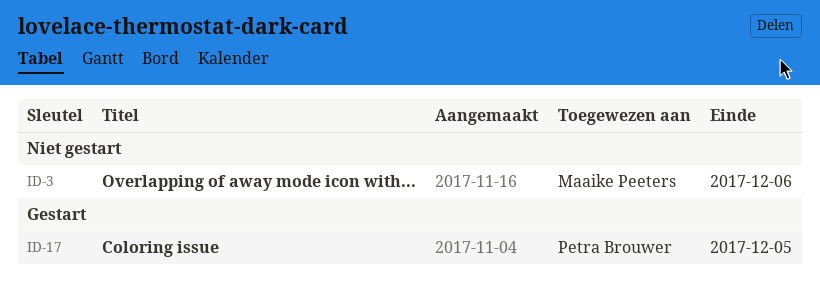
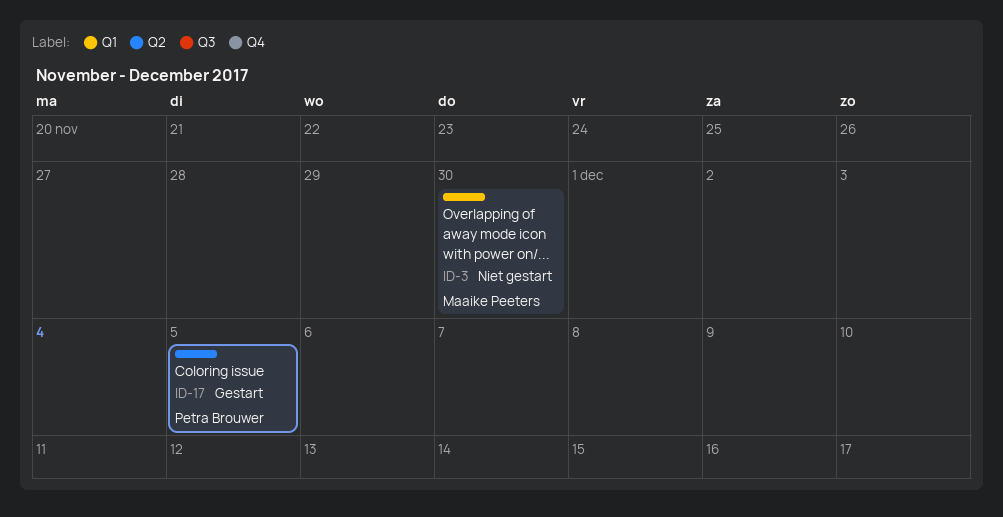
ID-3, due: Dec 6 -> Nov 30

